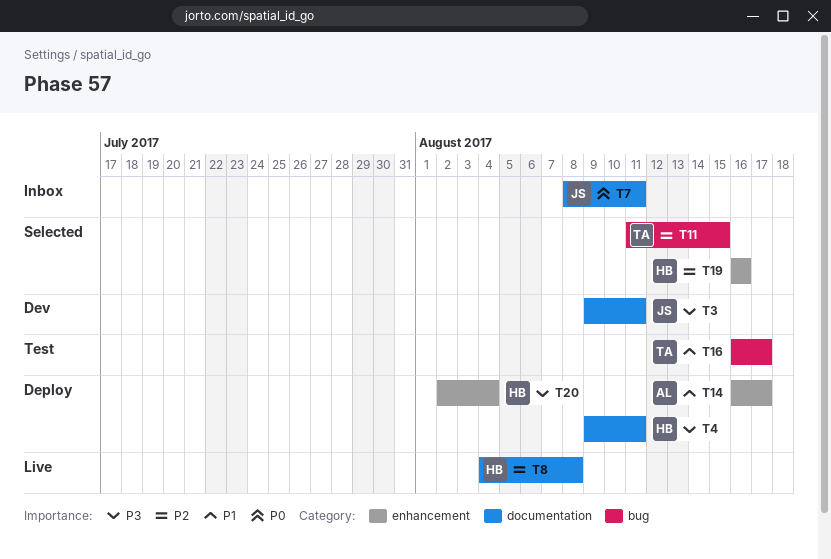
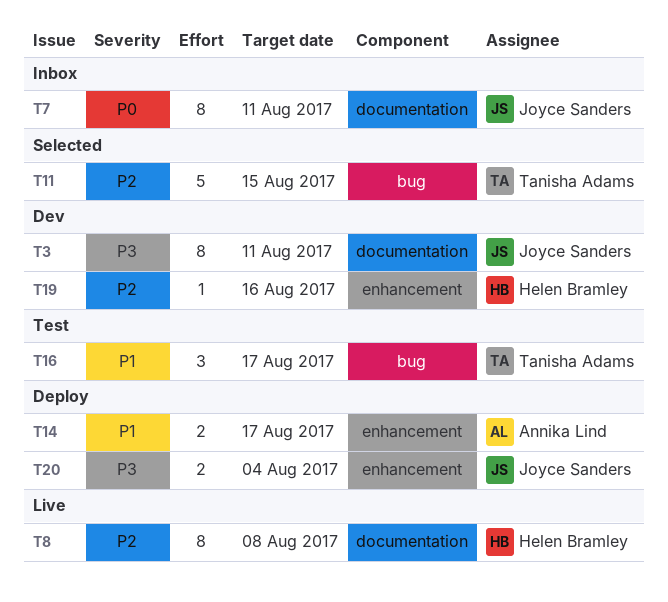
T4: present -> none
T19, status: Selected -> Dev
T20, owner: Helen Bramley -> Joyce Sanders

